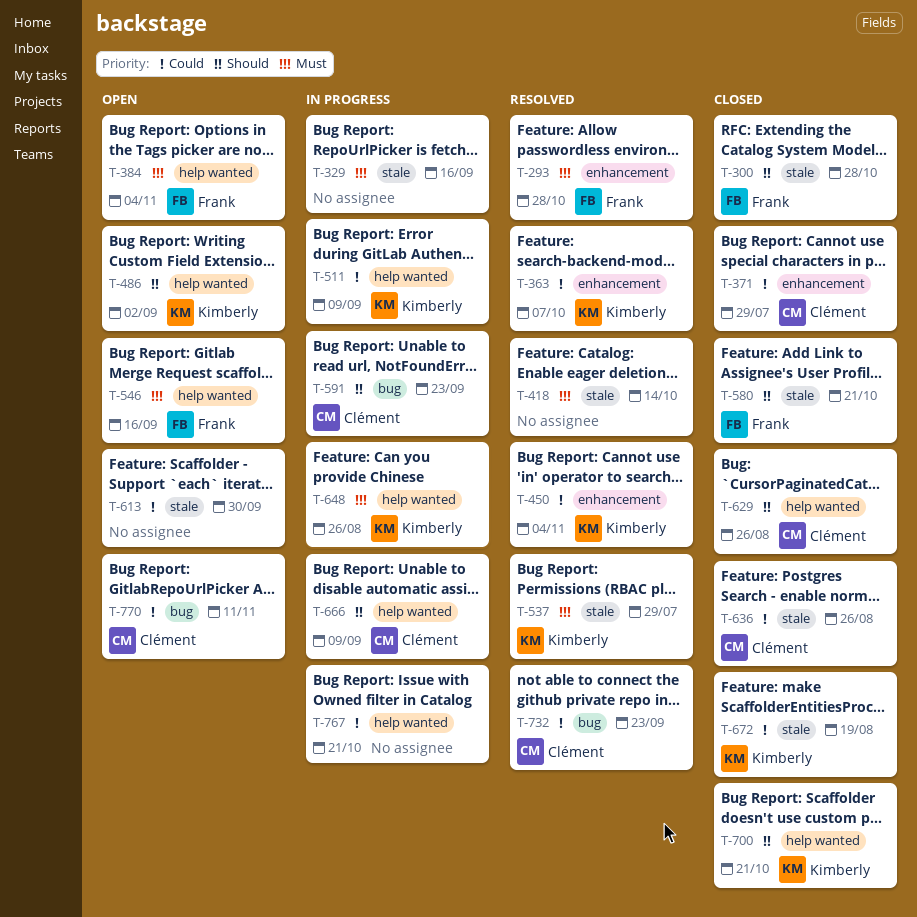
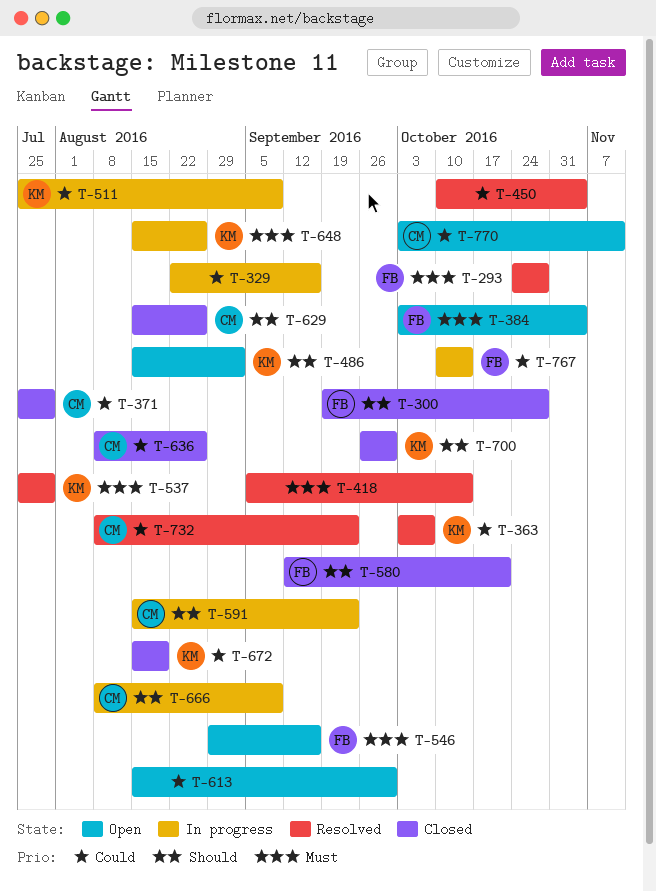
T-329, priority: Must -> Could
T-450, owner: Kimberly -> none
T-700, due: Oct 21 -> Sep 30
T-767, owner: none -> Frank
T-767, due: Oct 21 -> Oct 14

